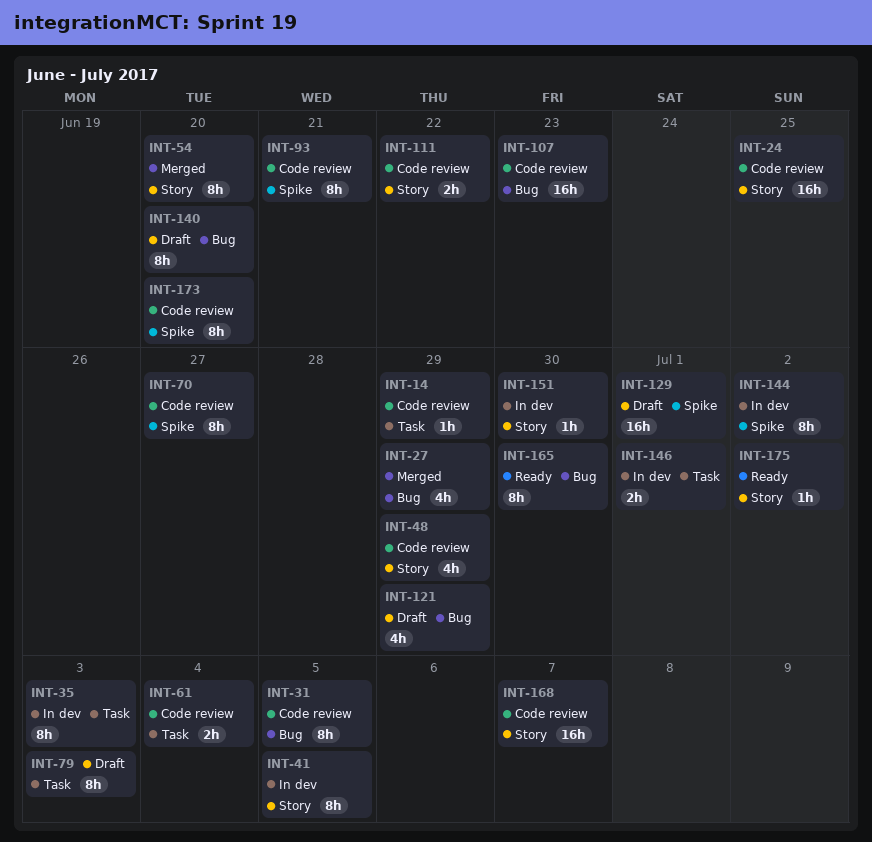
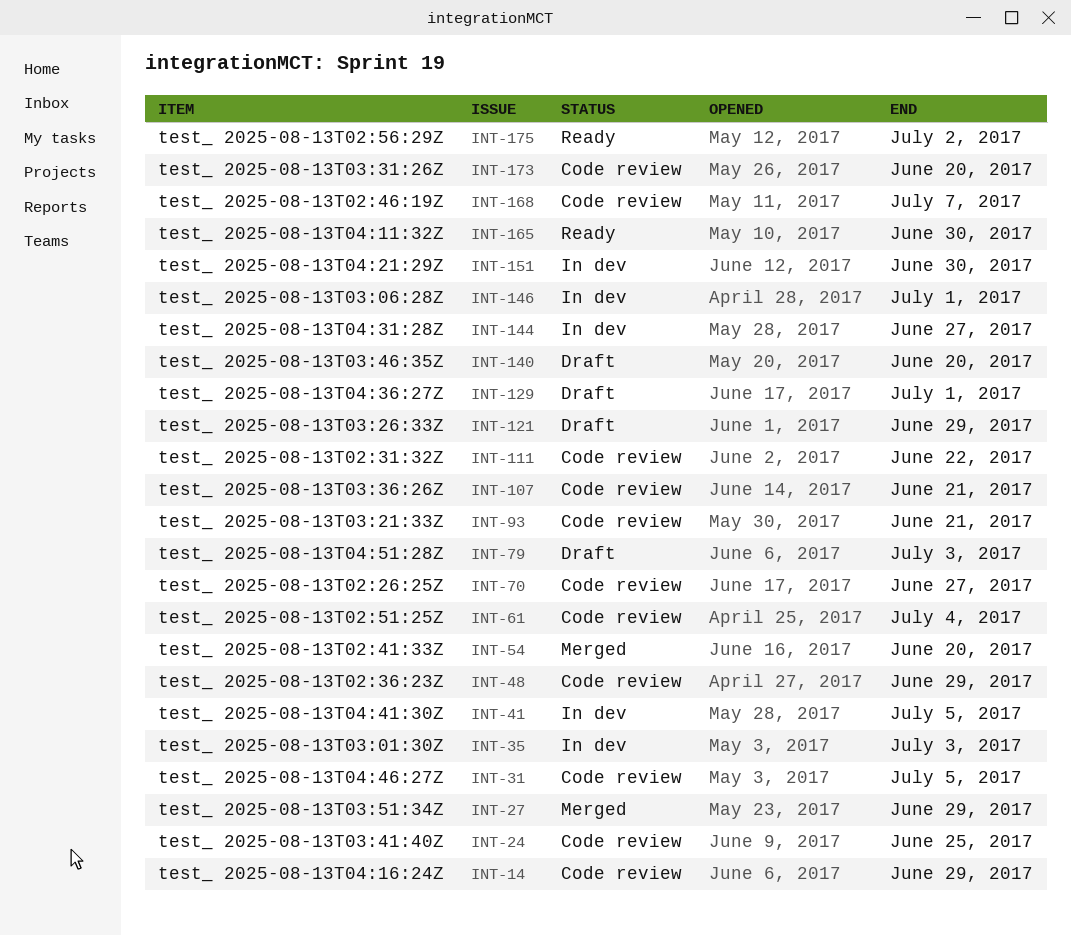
INT-107, due: Jun 23 -> Jun 21
INT-144, due: Jul 2 -> Jun 27

